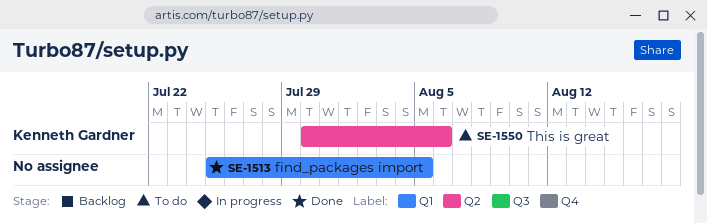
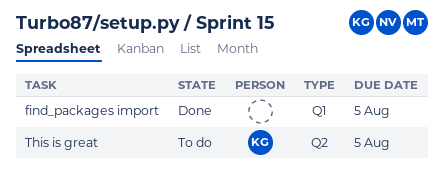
This is great, due: Aug 6 -> Aug 5

